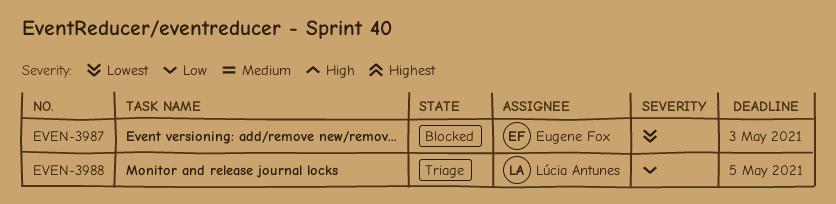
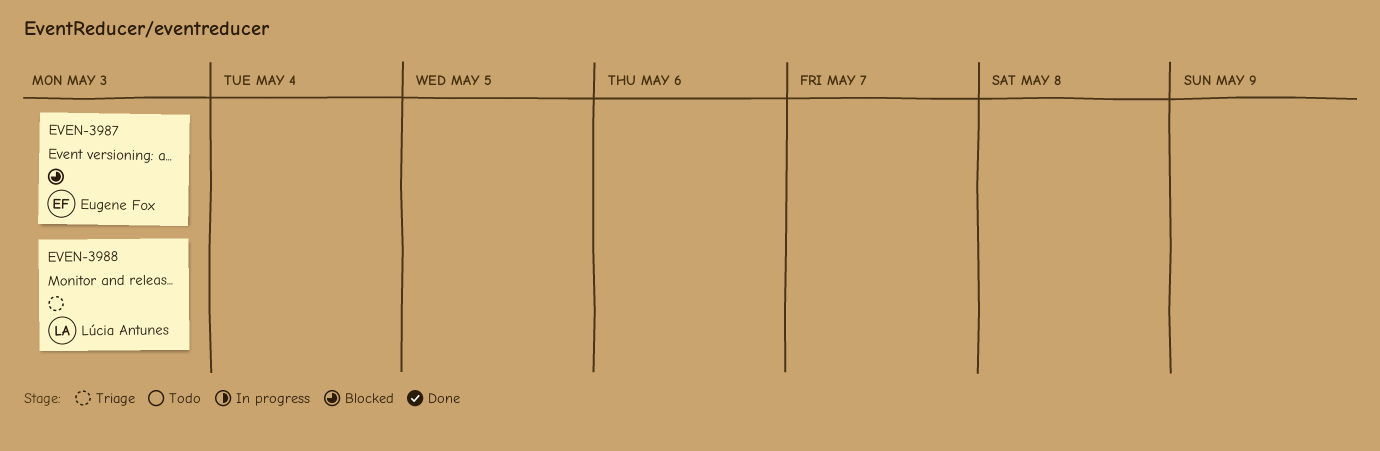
EVEN-3988, due: May 5 -> May 3

